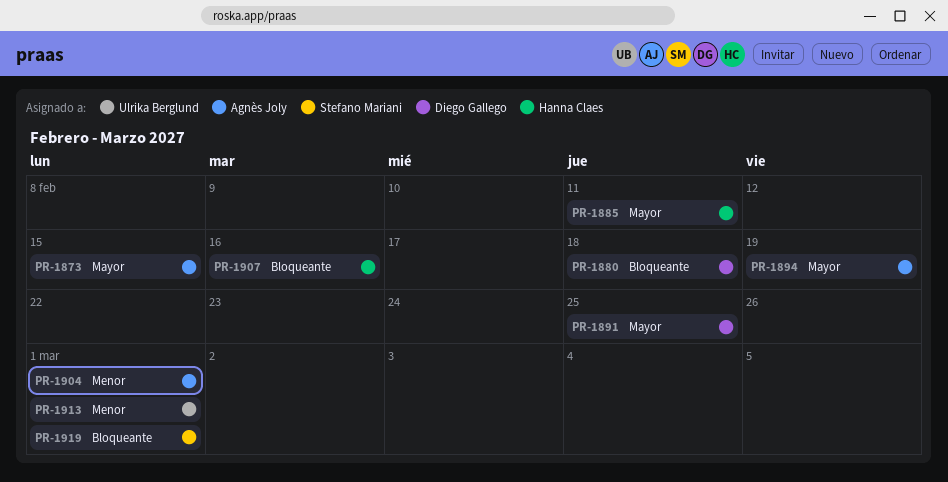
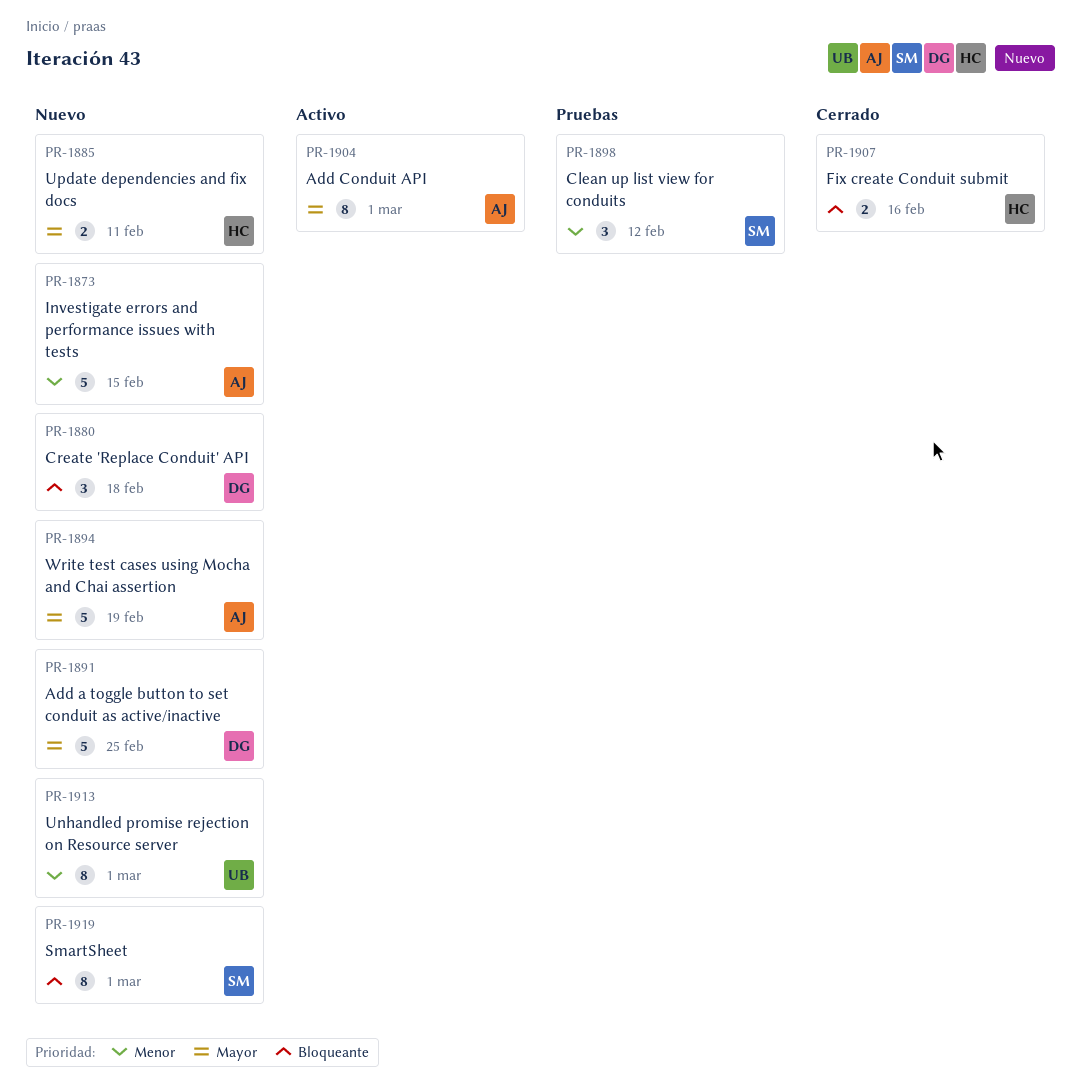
PR-1873, priority: Mayor -> Menor
PR-1898: none -> present
PR-1904, priority: Menor -> Mayor

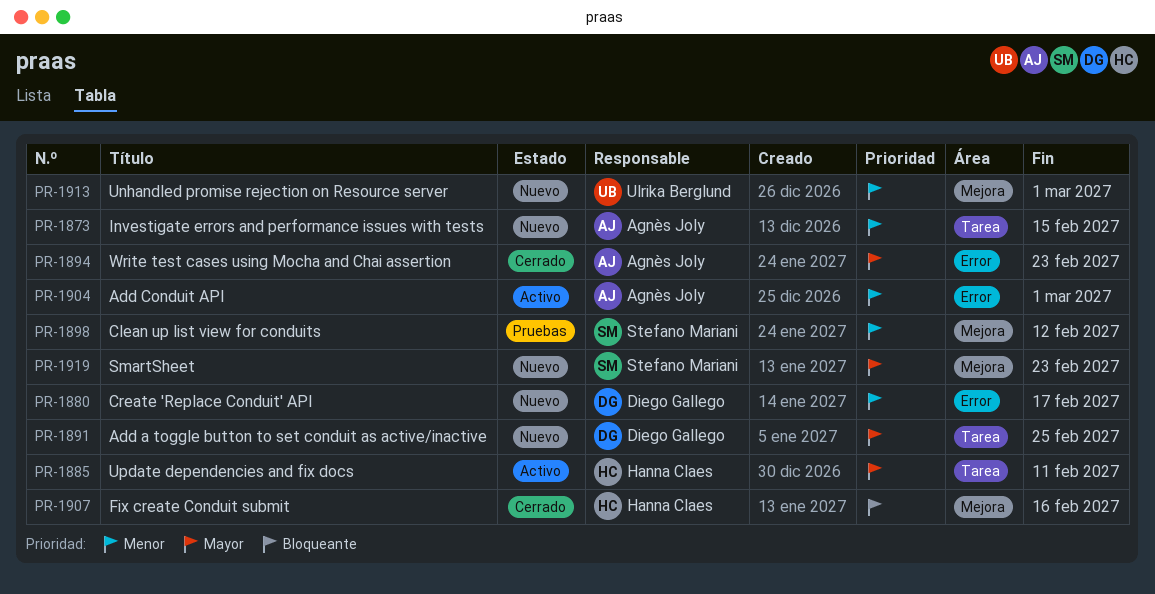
PR-1880, priority: Bloqueante -> Menor
PR-1880, due: Feb 18 -> Feb 17
PR-1885, status: Nuevo -> Activo
PR-1894, status: Nuevo -> Cerrado
PR-1894, due: Feb 19 -> Feb 23
PR-1904, priority: Mayor -> Menor
PR-1919, priority: Bloqueante -> Mayor
PR-1919, due: Mar 1 -> Feb 23

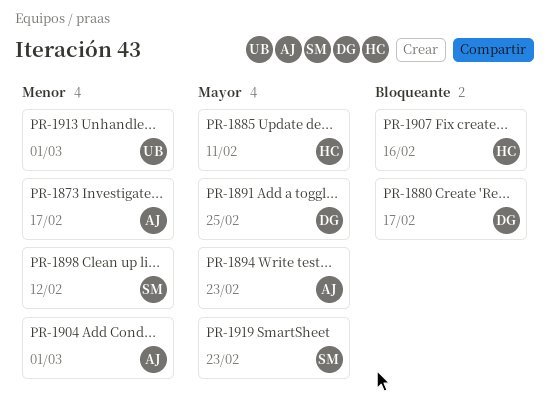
PR-1873, due: Feb 15 -> Feb 17
PR-1880, priority: Menor -> Bloqueante

